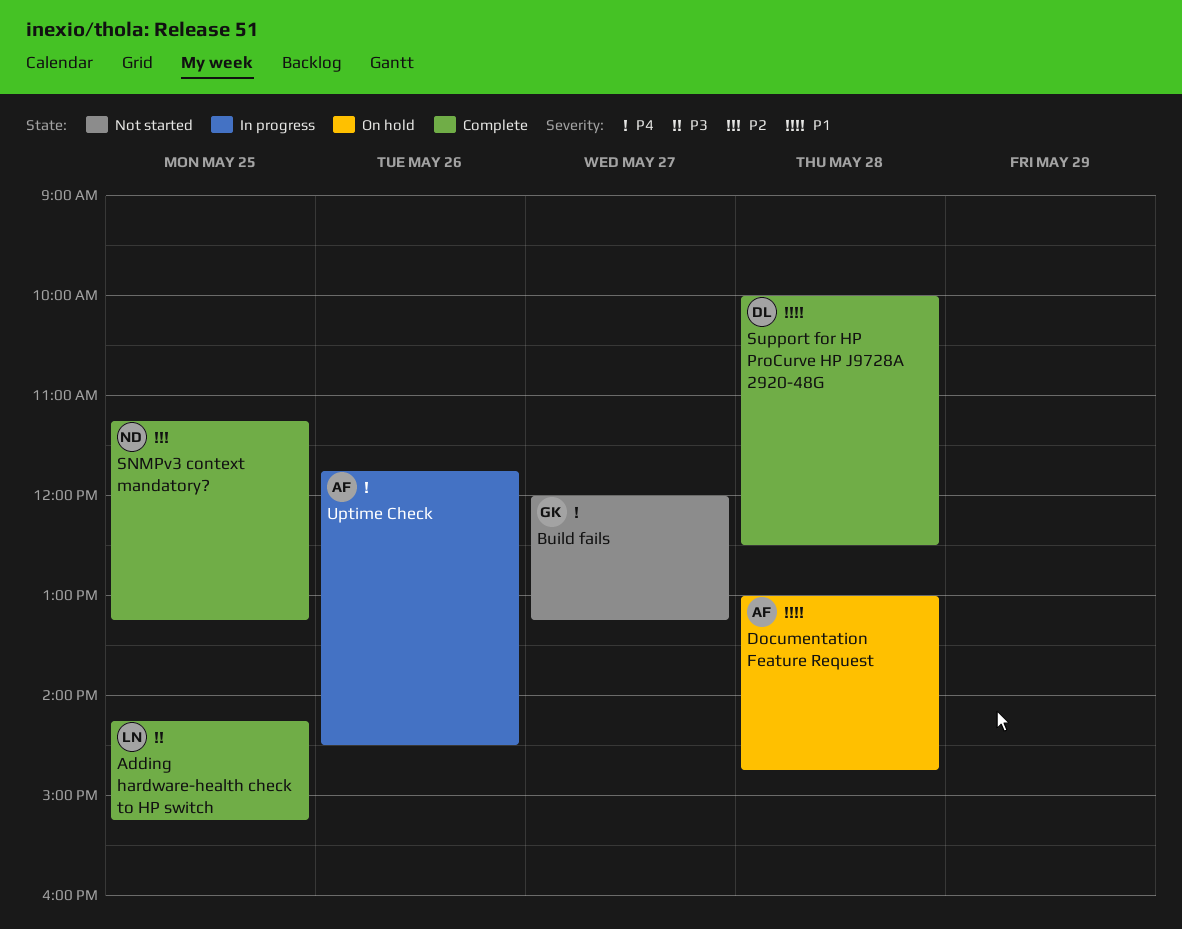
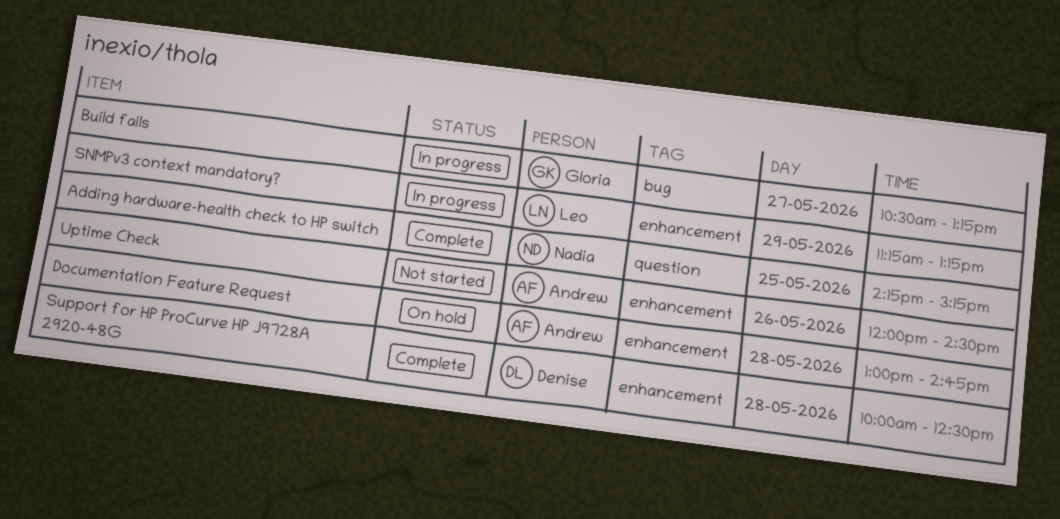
Adding hardware-health check to HP switch, owner: Leo -> Nadia
Build fails, status: Not started -> In progress
Build fails, begins: 12:00 -> 10:30
SNMPv3 context mandatory?, status: Complete -> In progress
SNMPv3 context mandatory?, owner: Nadia -> Leo
SNMPv3 context mandatory?, day: May 25 -> May 29
Uptime Check, status: In progress -> Not started
Uptime Check, begins: 11:45 -> 12:00

